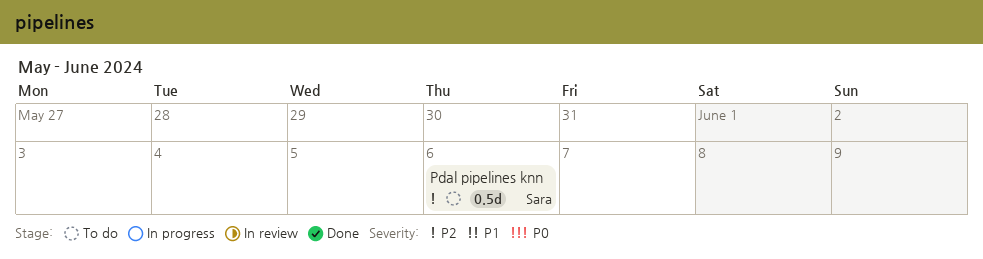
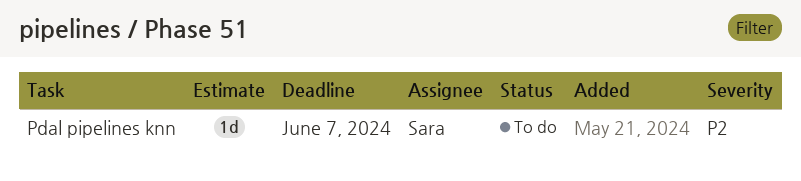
Pdal pipelines knn, estimate: 0.5d -> 1d
Pdal pipelines knn, due: Jun 6 -> Jun 7

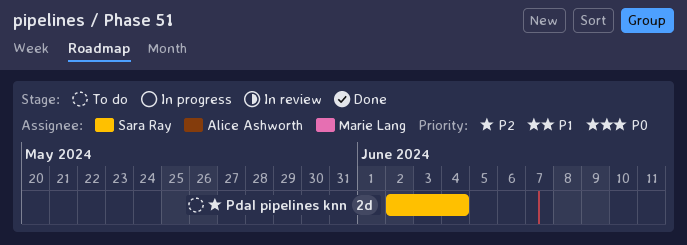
Pdal pipelines knn, estimate: 1d -> 2d
Pdal pipelines knn, due: Jun 7 -> Jun 4

